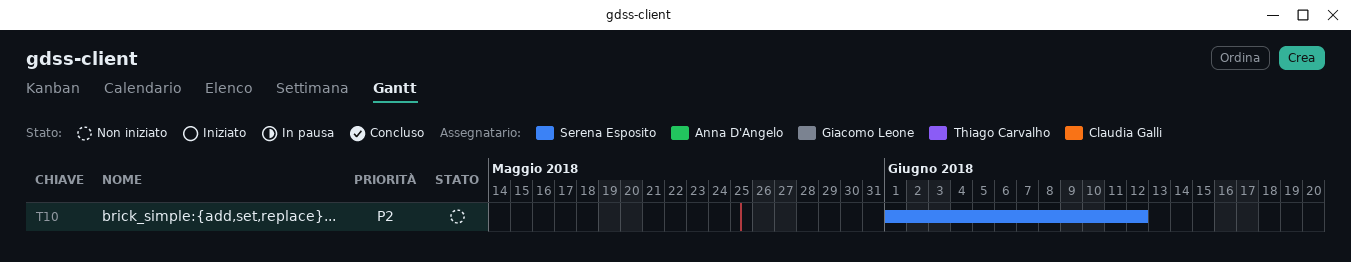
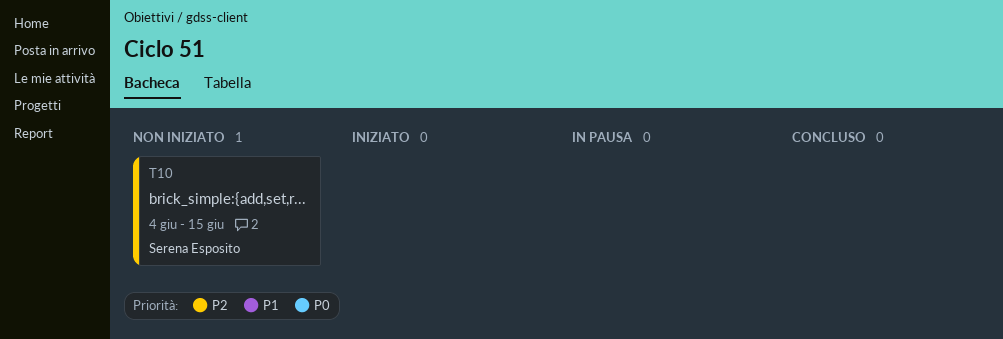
T10, start: Jun 1 -> Jun 4
T10, due: Jun 12 -> Jun 15

